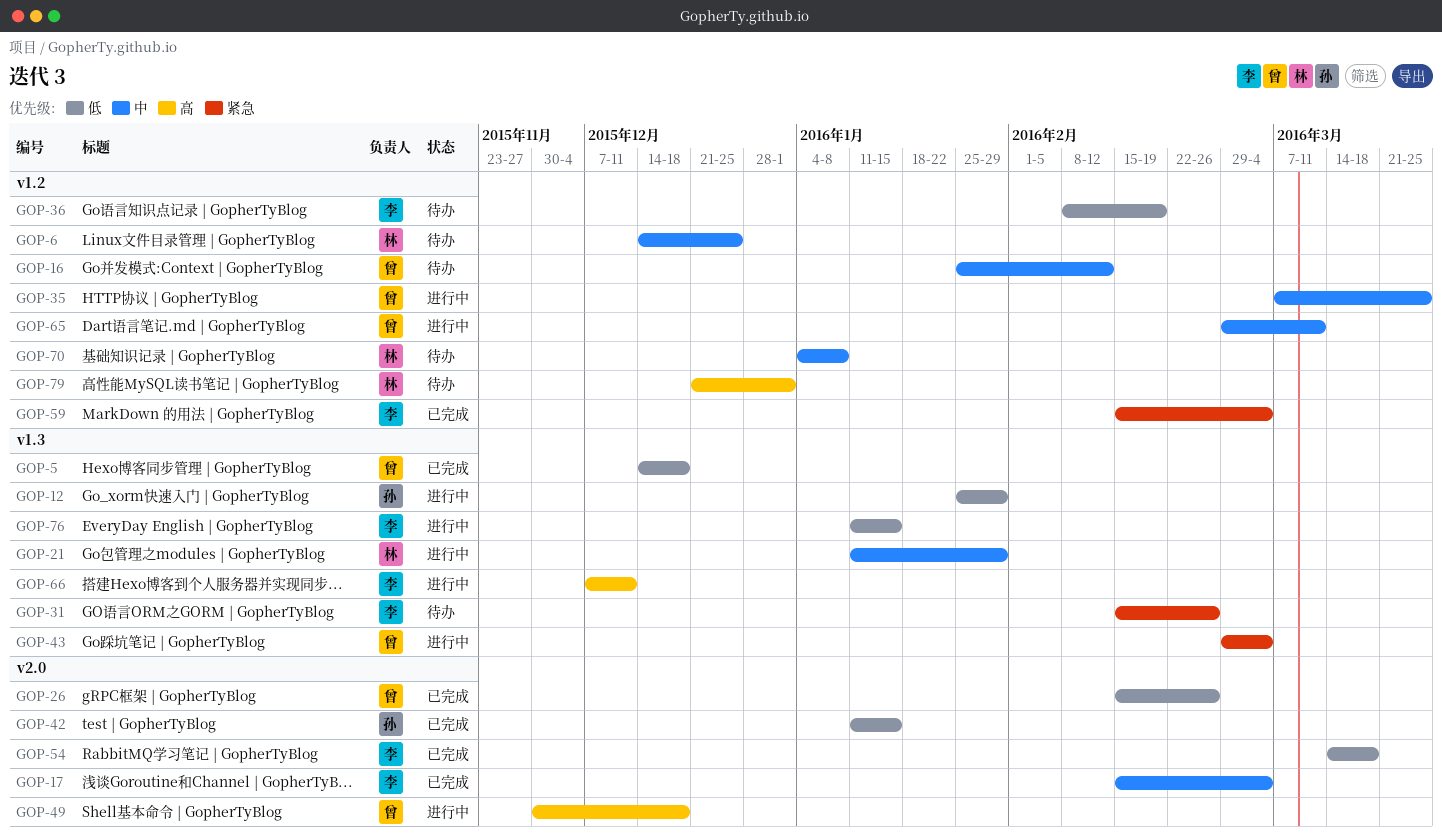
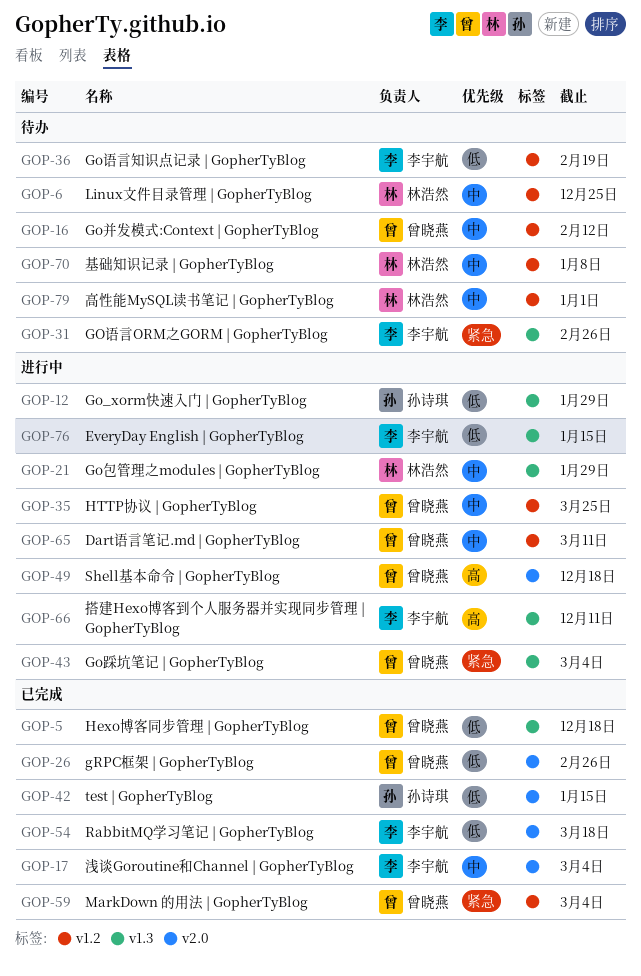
GOP-59, owner: 李宇航 -> 曾晓燕
GOP-79, priority: 高 -> 中

